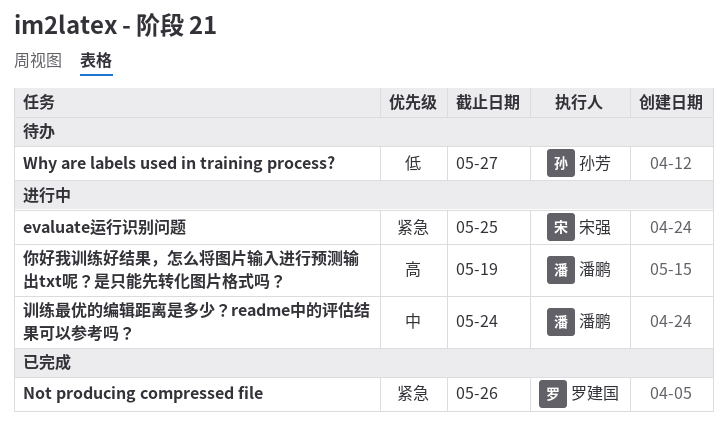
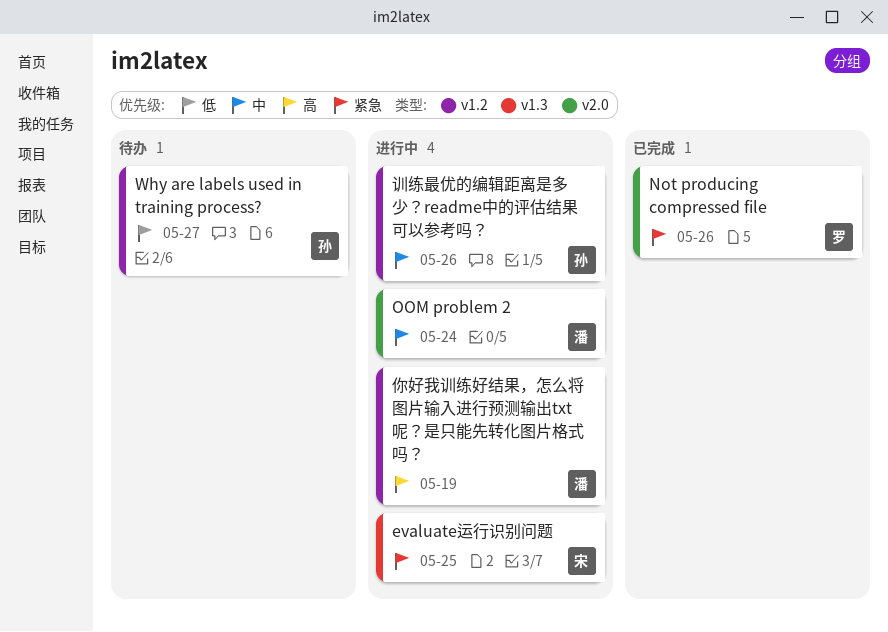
OOM problem 2: none -> present
训练最优的编辑距离是多少？readme中的评估结果可以参考吗？, owner: 潘鹏 -> 孙芳
训练最优的编辑距离是多少？readme中的评估结果可以参考吗？, due: May 24 -> May 26

